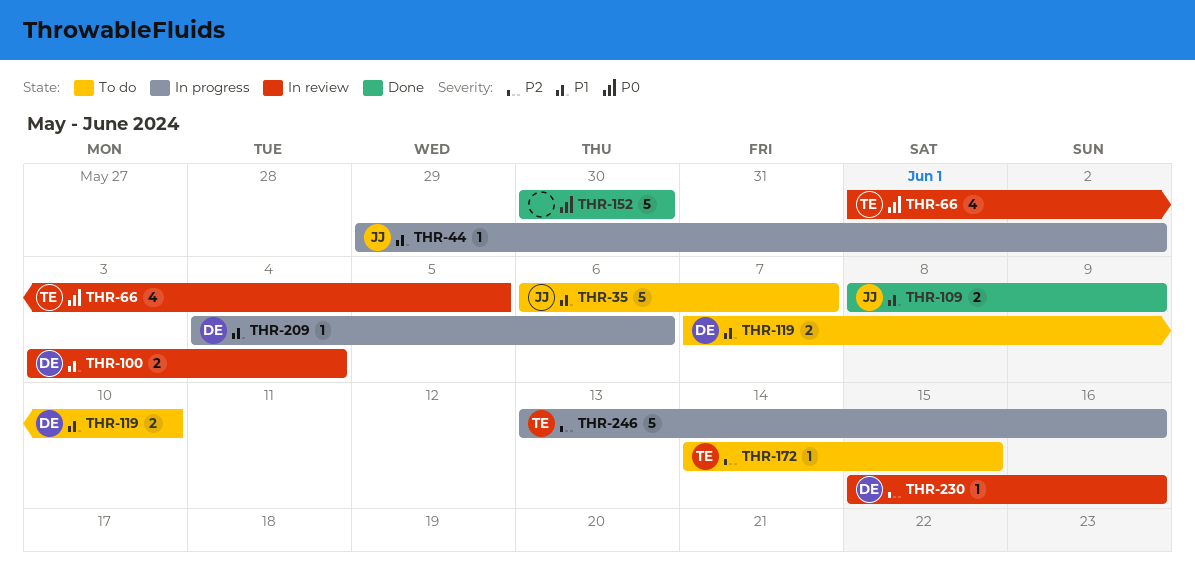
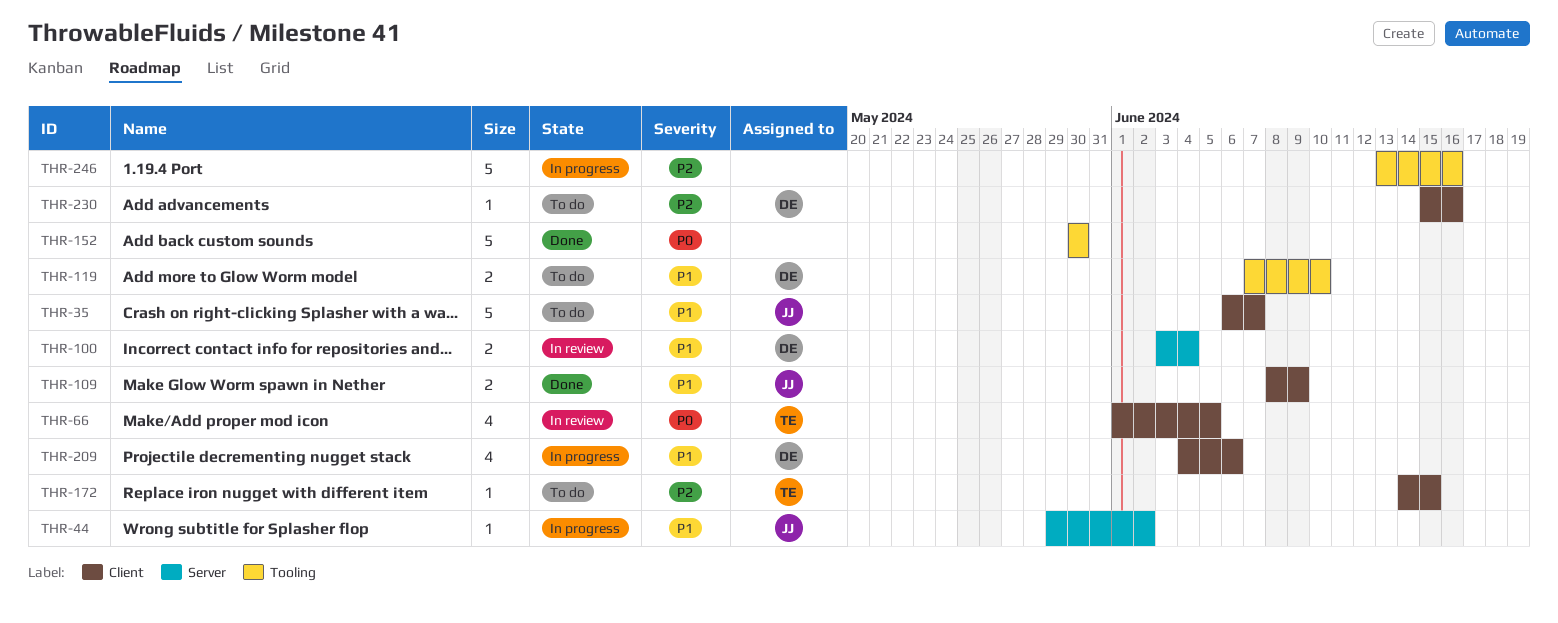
THR-209, estimate: 1 -> 4
THR-230, status: In review -> To do
THR-246, owner: TE -> none

